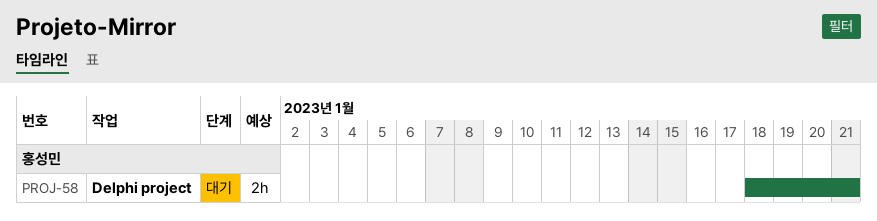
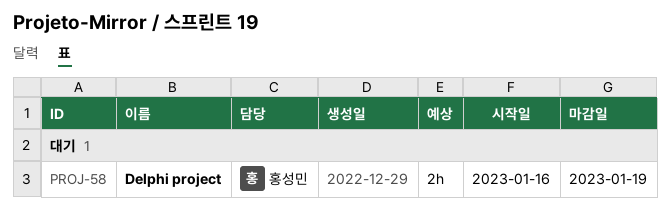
PROJ-58, start: Jan 18 -> Jan 16
PROJ-58, due: Jan 21 -> Jan 19

